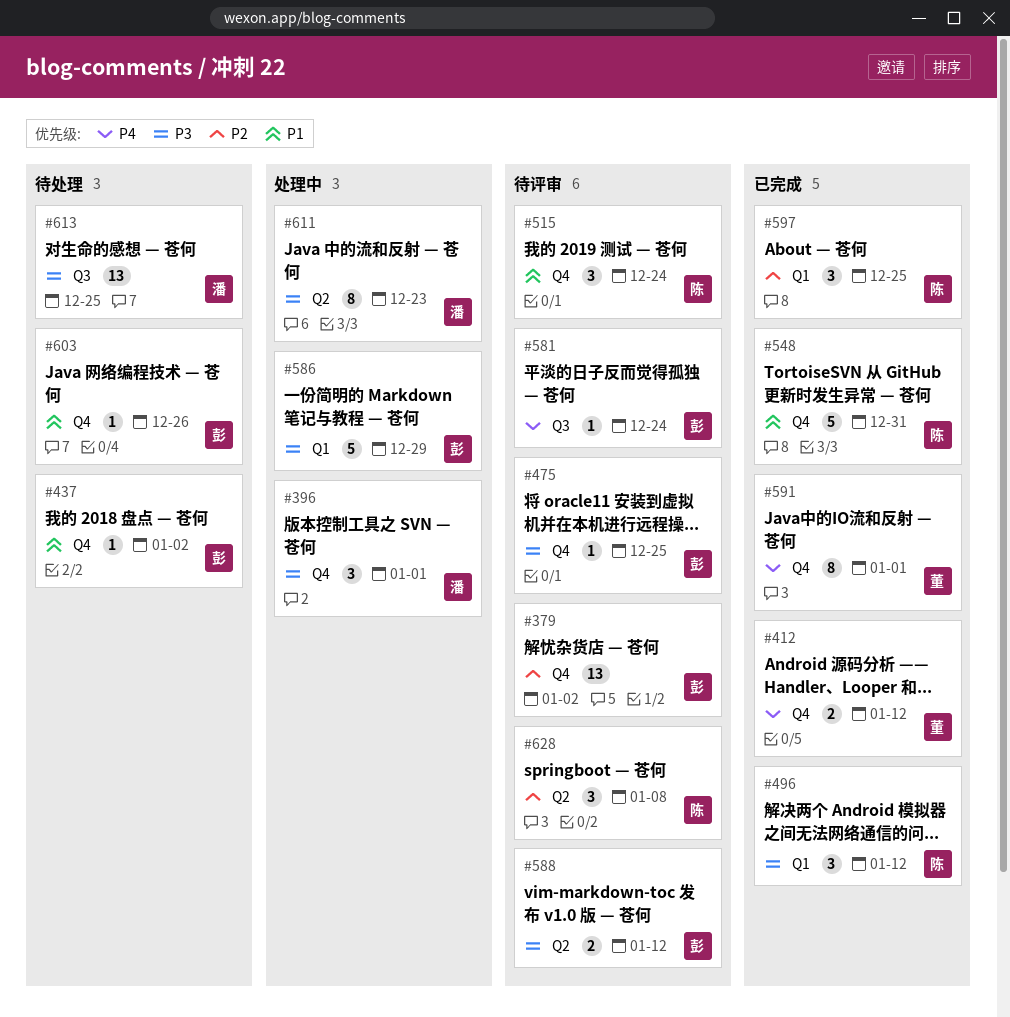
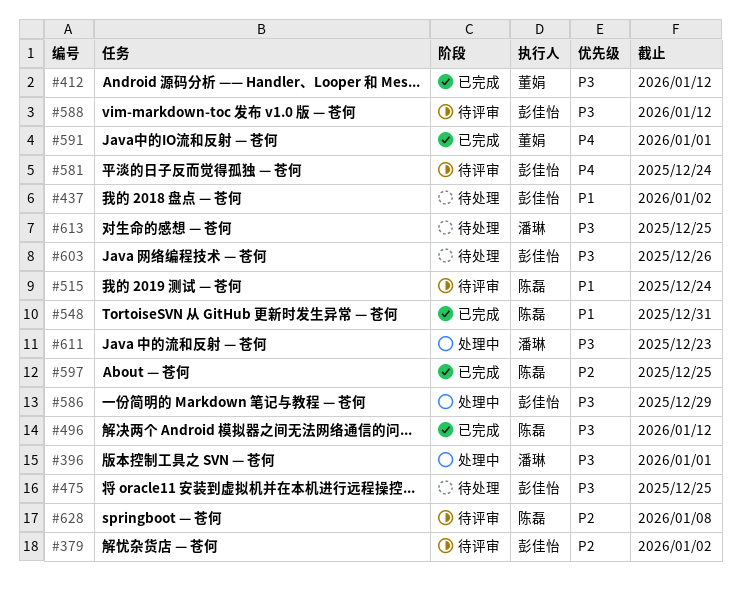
#412, priority: P4 -> P3
#475, status: 待评审 -> 待处理
#603, priority: P1 -> P3

